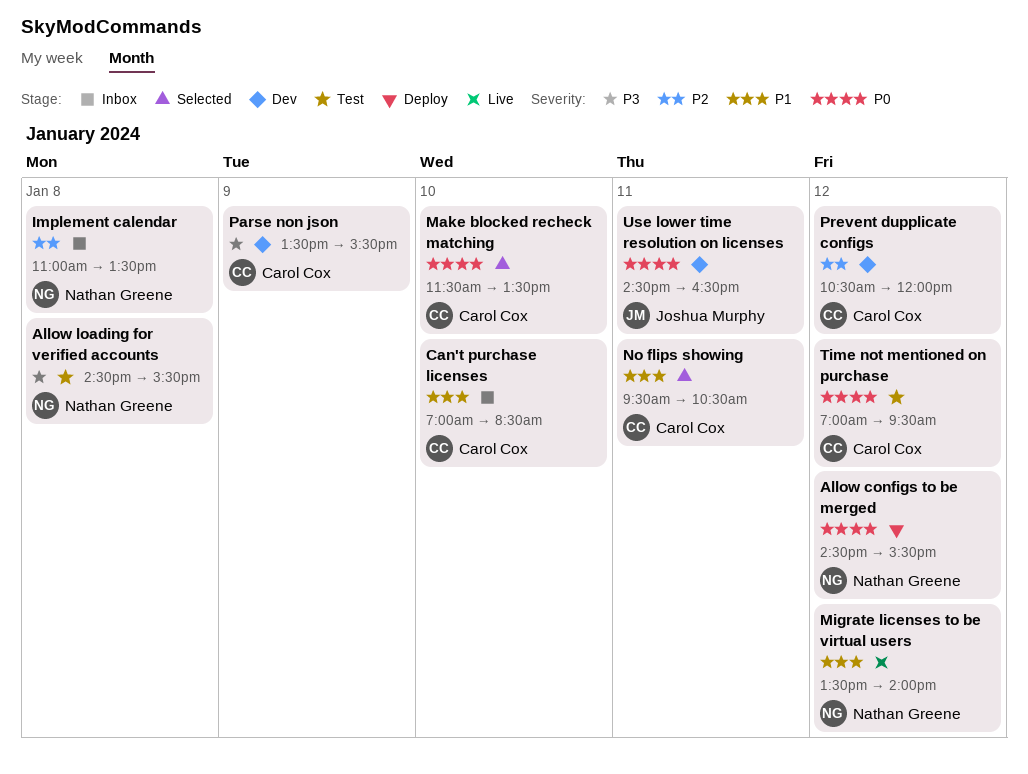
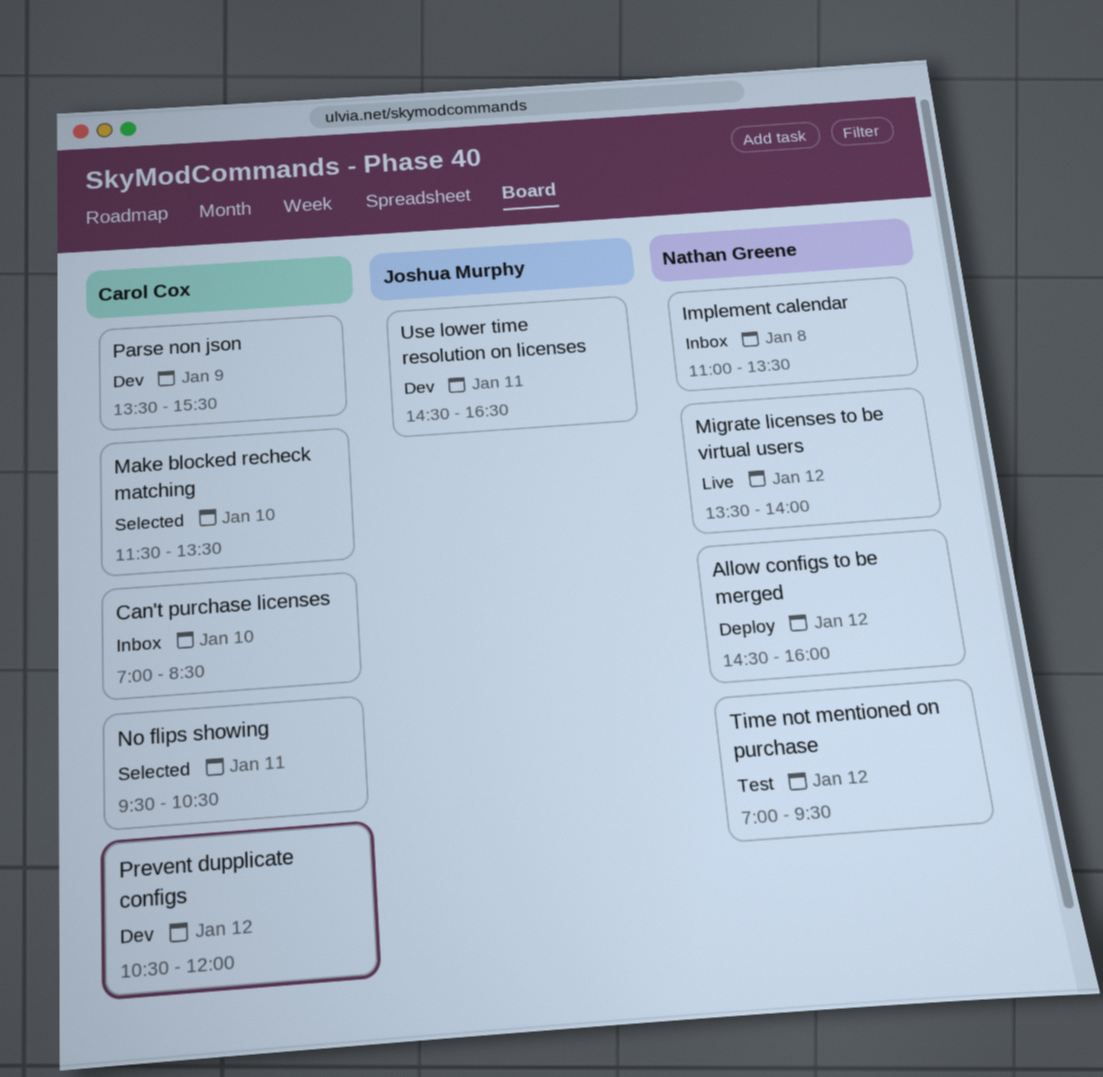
Allow configs to be merged, ends: 15:30 -> 16:00
Allow loading for verified accounts: present -> none
Time not mentioned on purchase, owner: Carol Cox -> Nathan Greene

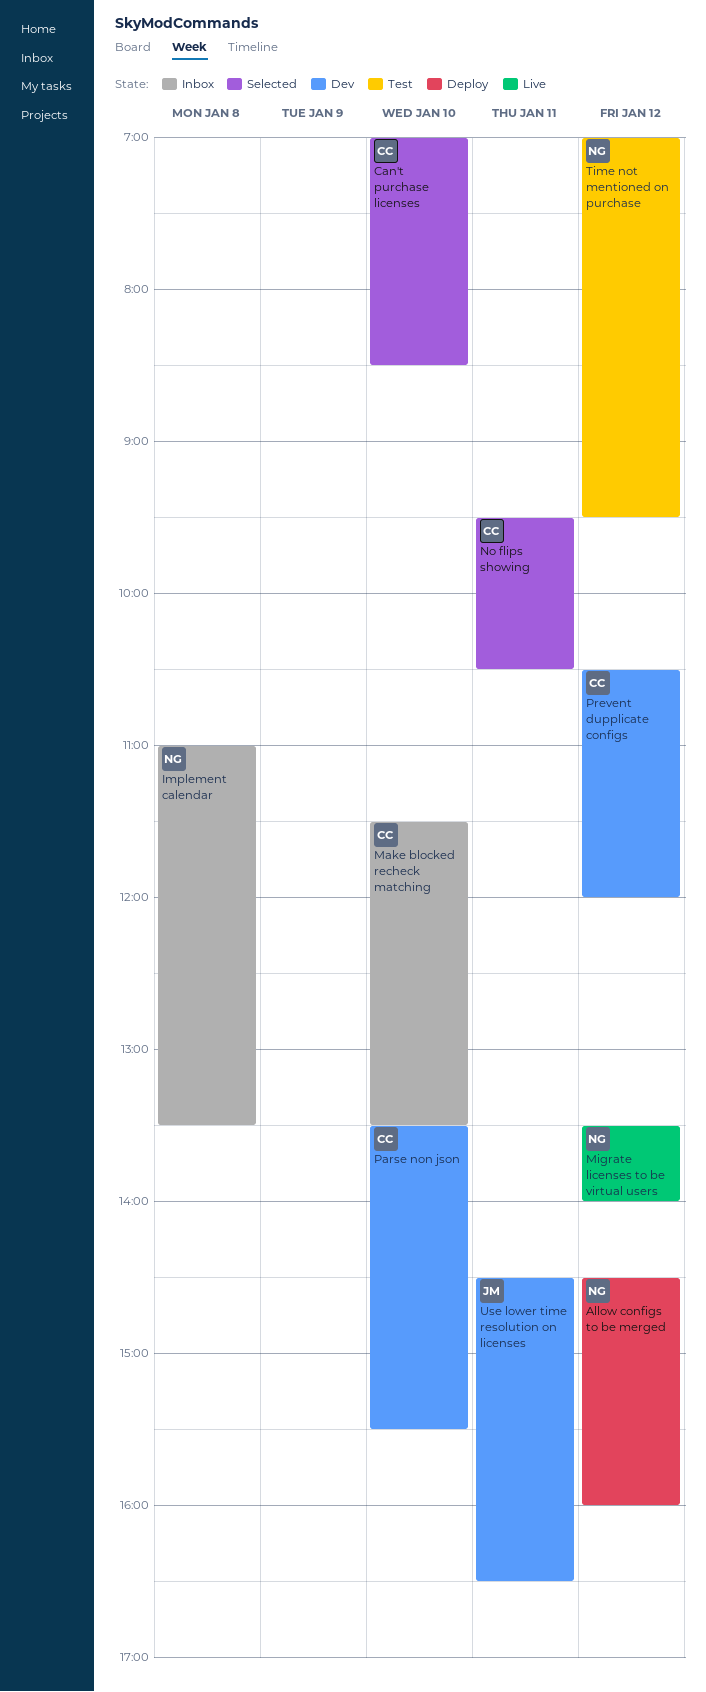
Can't purchase licenses, status: Inbox -> Selected
Make blocked recheck matching, status: Selected -> Inbox
Parse non json, day: Jan 9 -> Jan 10

